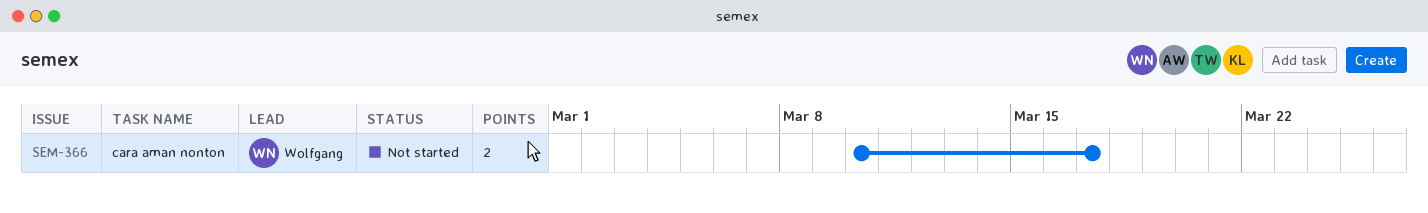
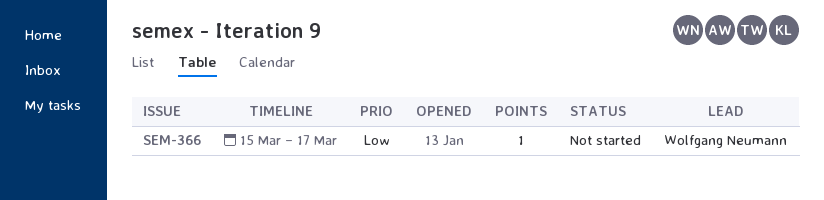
SEM-366, estimate: 2 -> 1
SEM-366, start: Mar 10 -> Mar 15

